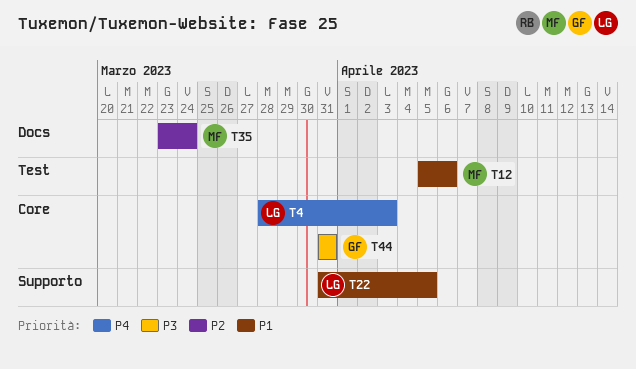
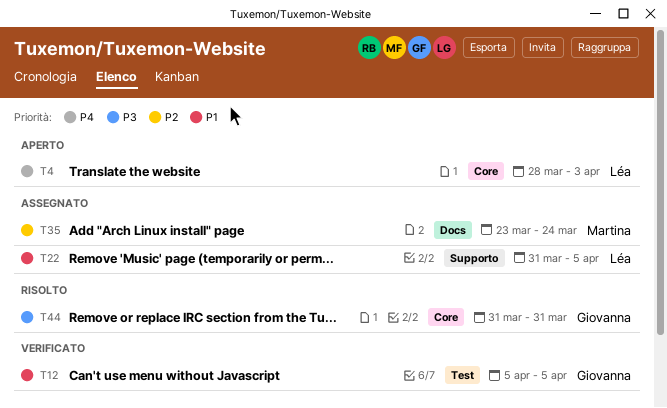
T12, owner: Martina -> Giovanna
T12, due: Apr 6 -> Apr 5

